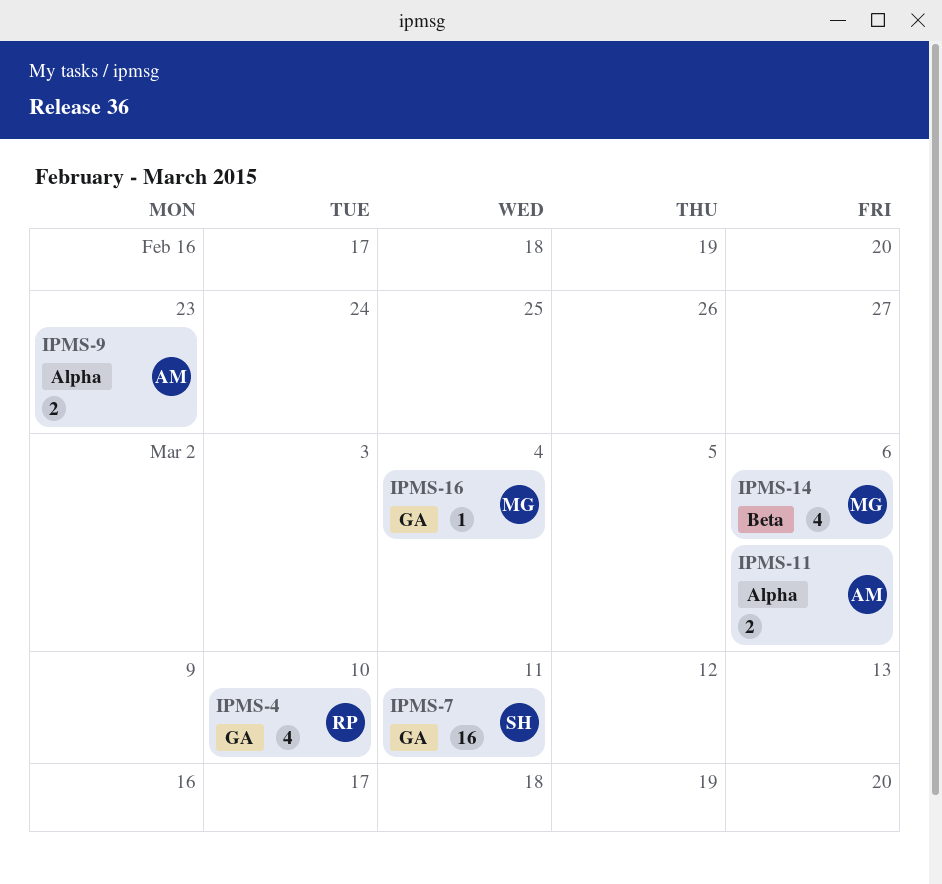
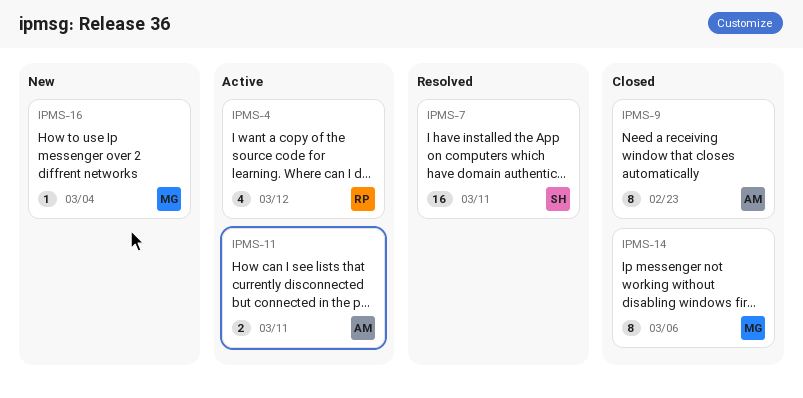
IPMS-4, due: Mar 10 -> Mar 12
IPMS-9, estimate: 2 -> 8
IPMS-11, due: Mar 6 -> Mar 11
IPMS-14, estimate: 4 -> 8

